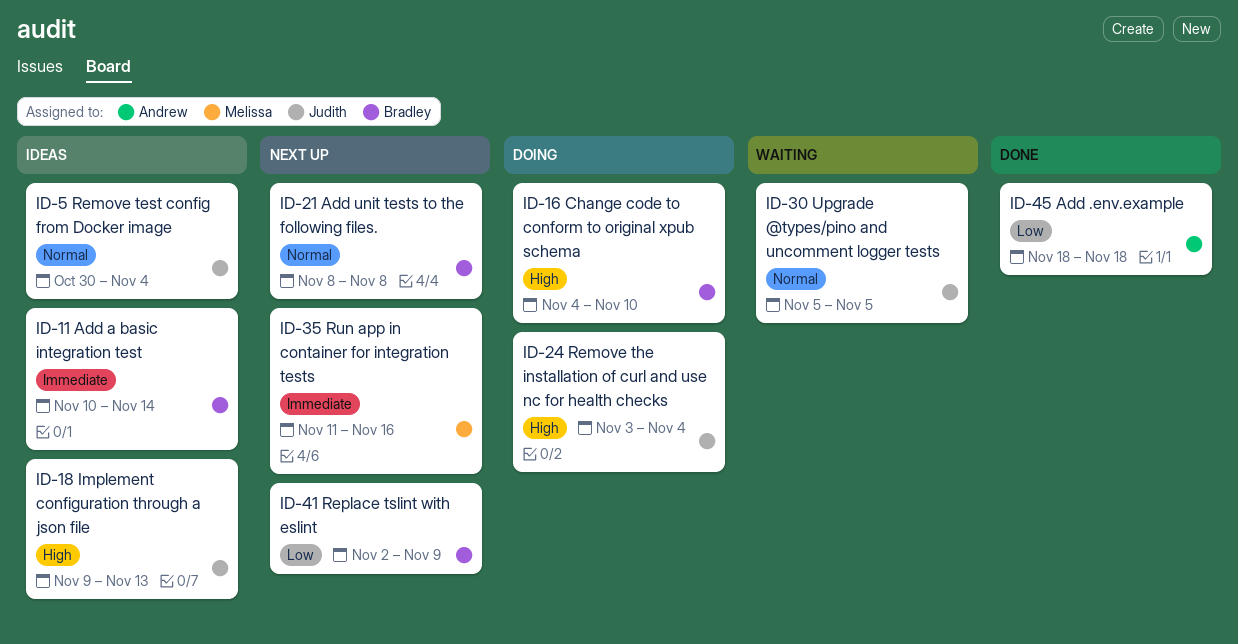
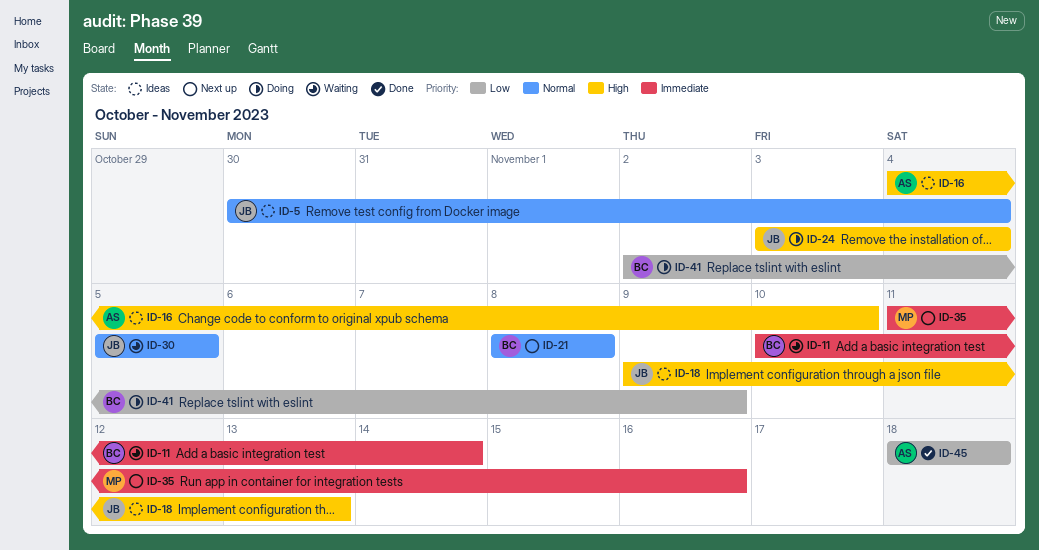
ID-11, status: Ideas -> Waiting
ID-16, status: Doing -> Ideas
ID-16, owner: Bradley -> Andrew
ID-41, status: Next up -> Doing

